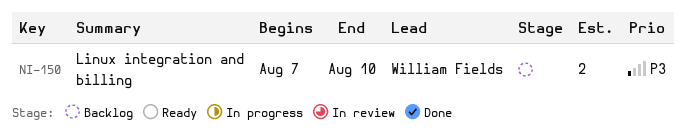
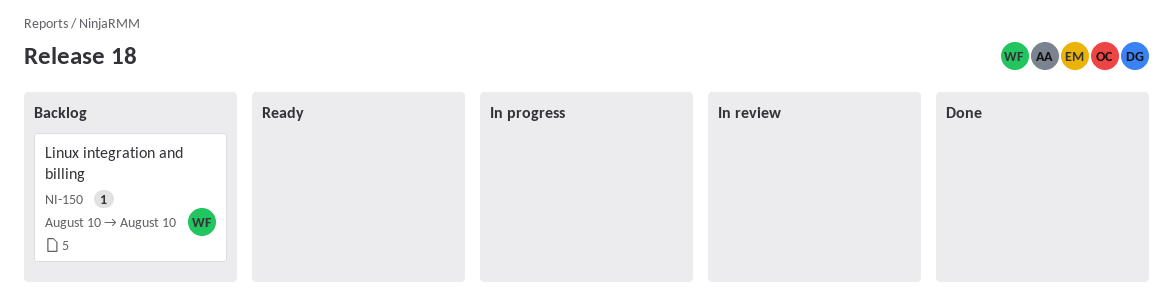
NI-150, estimate: 2 -> 1
NI-150, start: Aug 7 -> Aug 10

